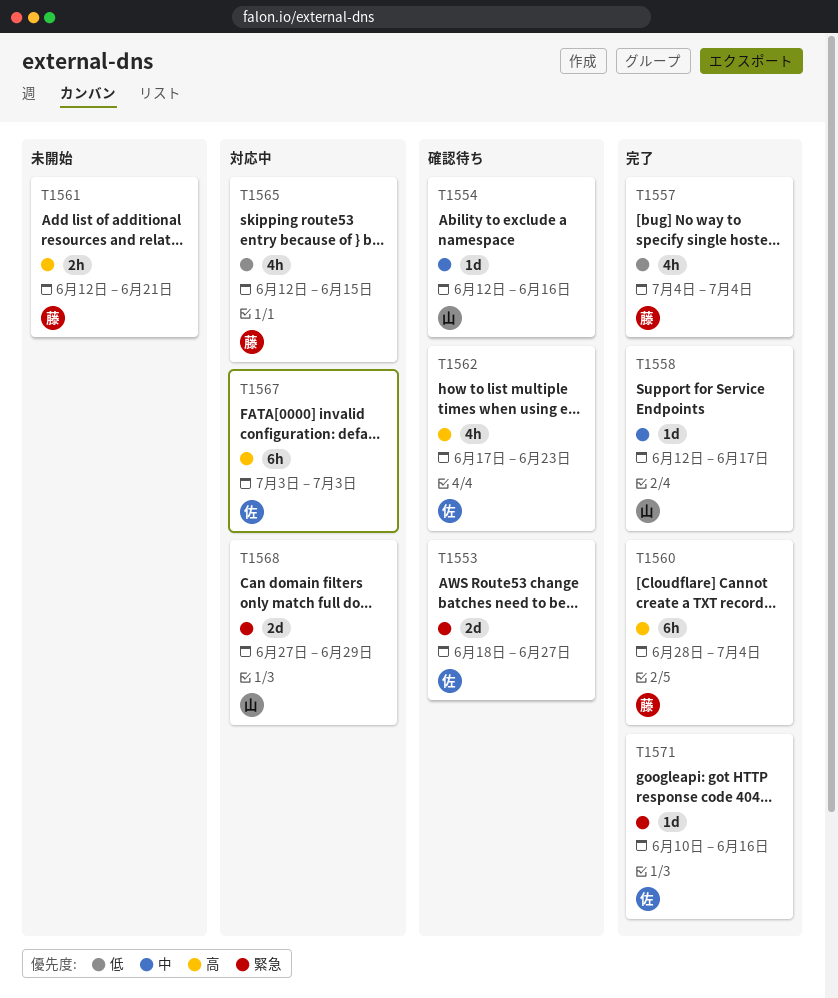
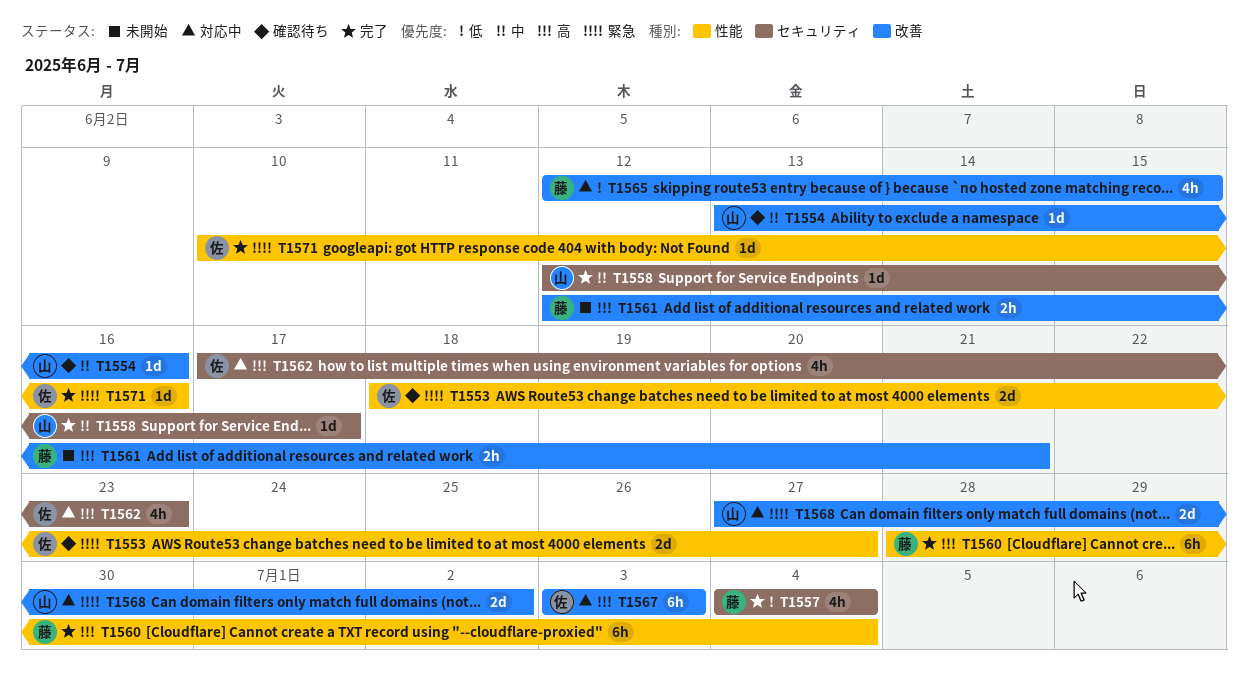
T1554, start: Jun 12 -> Jun 13
T1562, status: 確認待ち -> 対応中
T1568, due: Jun 29 -> Jul 2

